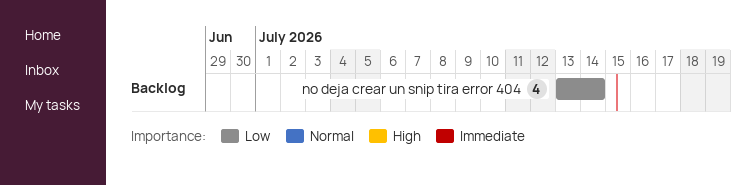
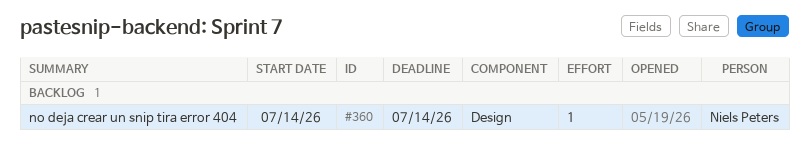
no deja crear un snip tira error 404, estimate: 4 -> 1
no deja crear un snip tira error 404, start: Jul 13 -> Jul 14

